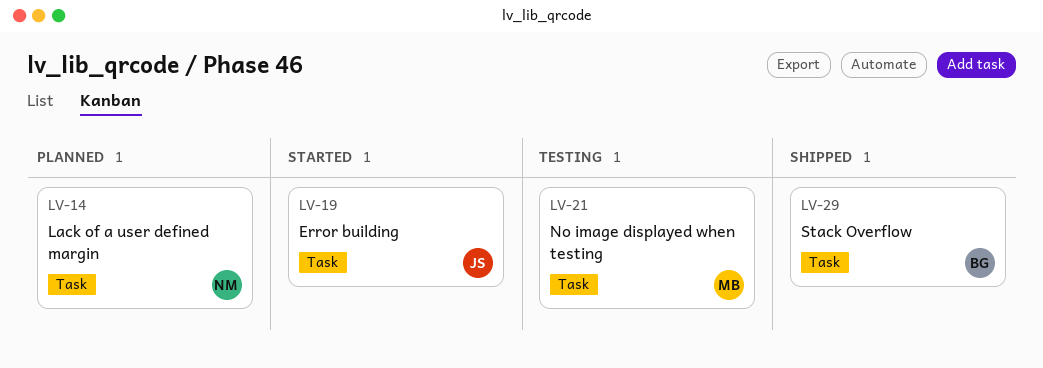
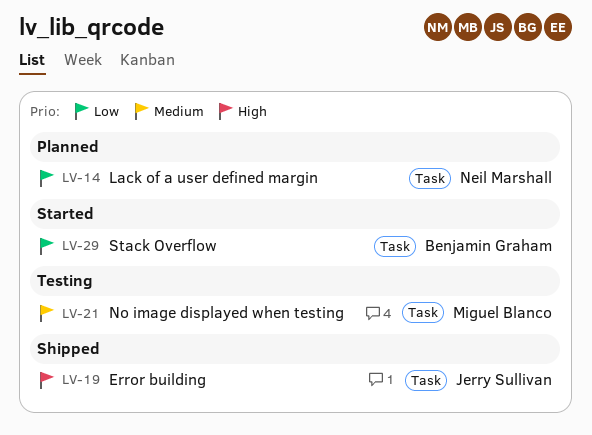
LV-19, status: Started -> Shipped
LV-29, status: Shipped -> Started

